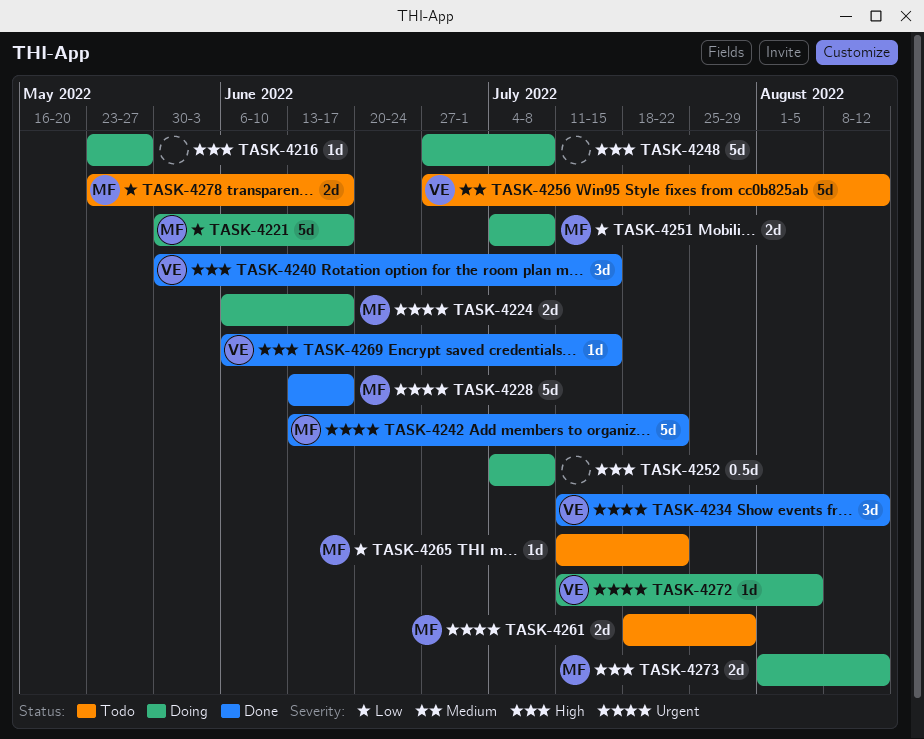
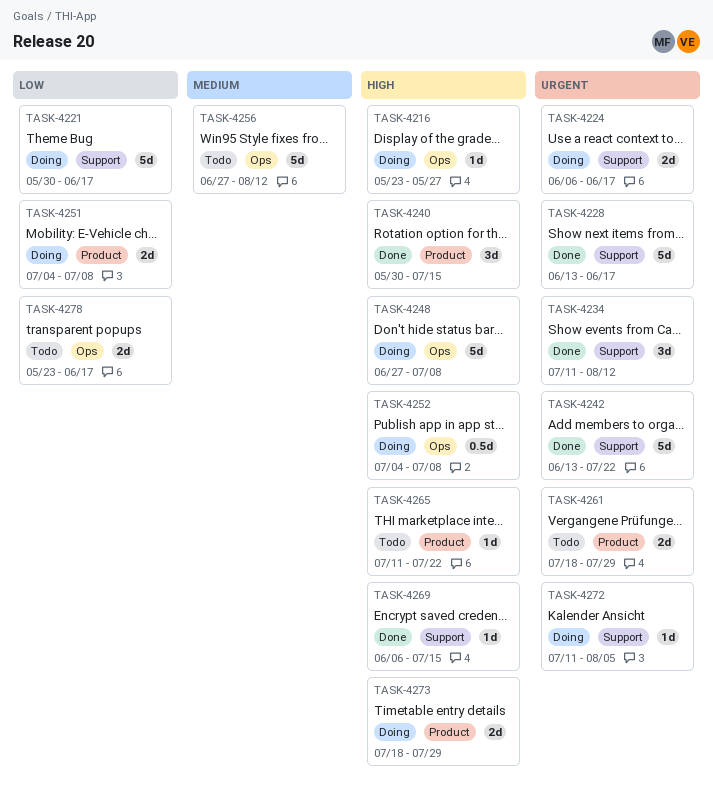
TASK-4265, priority: Low -> High
TASK-4273, start: Aug 1 -> Jul 18
TASK-4273, due: Aug 12 -> Jul 29

